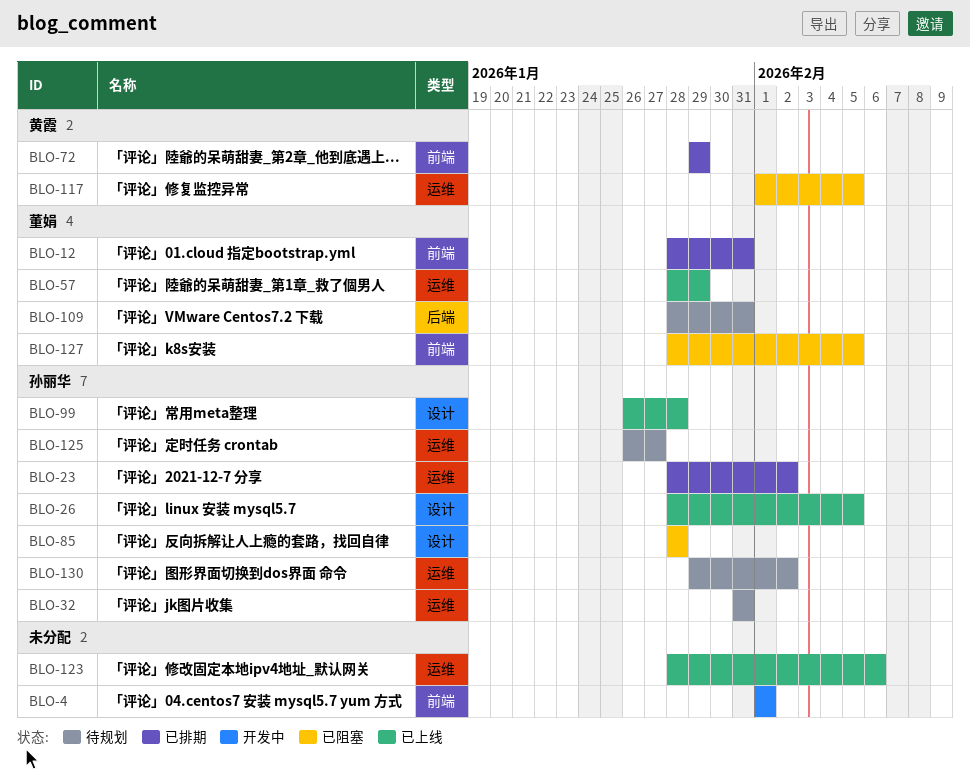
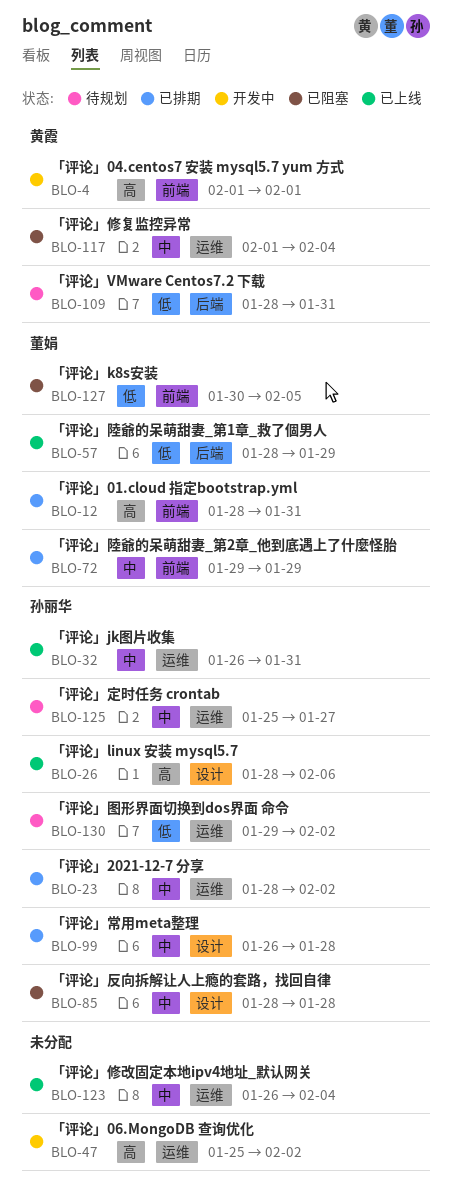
BLO-4, owner: none -> 黄霞
BLO-26, due: Feb 5 -> Feb 6
BLO-32, status: 待规划 -> 已上线
BLO-32, start: Jan 31 -> Jan 26
BLO-47: none -> present
BLO-57, label: 运维 -> 后端
BLO-72, owner: 黄霞 -> 董娟
BLO-99, status: 已上线 -> 已排期
BLO-109, owner: 董娟 -> 黄霞
BLO-117, due: Feb 5 -> Feb 4
BLO-123, start: Jan 28 -> Jan 26
BLO-123, due: Feb 6 -> Feb 4
BLO-125, start: Jan 26 -> Jan 25
BLO-127, start: Jan 28 -> Jan 30

